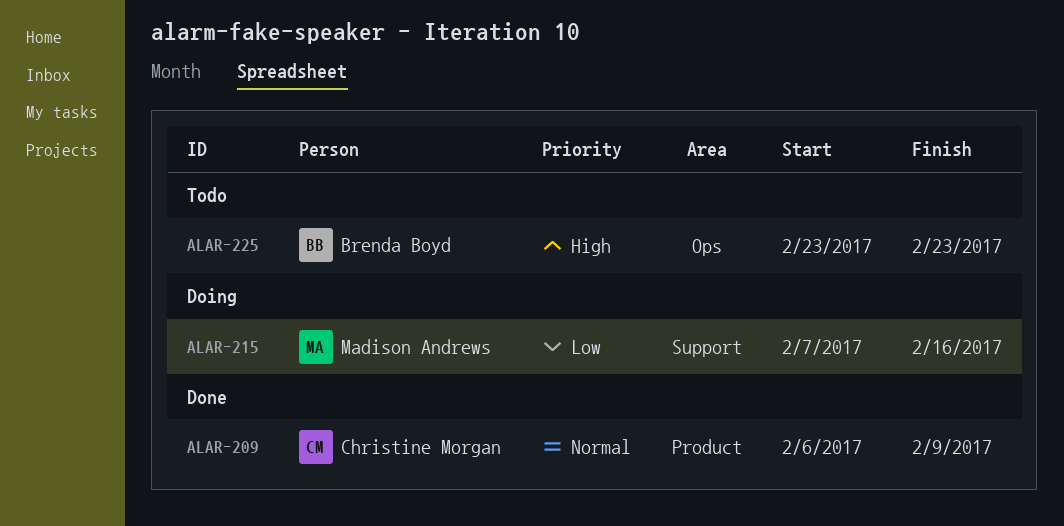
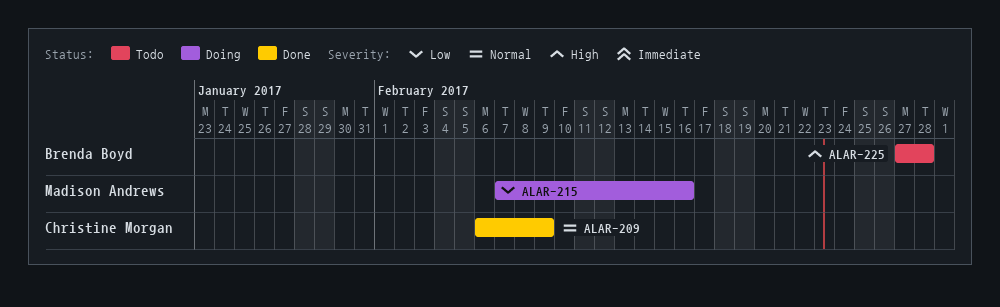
ALAR-225, start: Feb 23 -> Feb 27
ALAR-225, due: Feb 23 -> Feb 28

